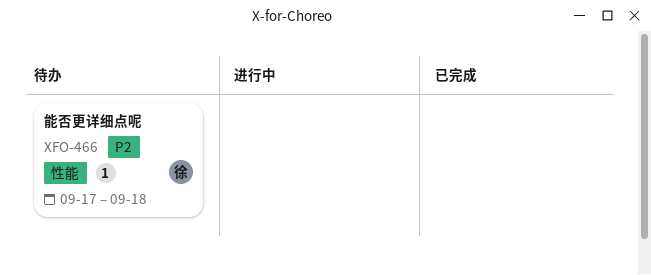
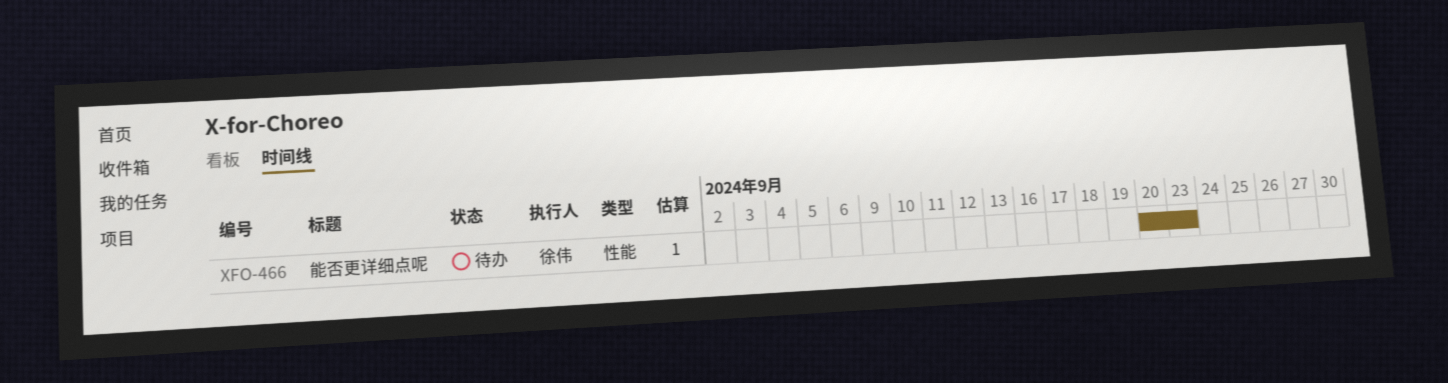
XFO-466, start: Sep 17 -> Sep 20
XFO-466, due: Sep 18 -> Sep 23

